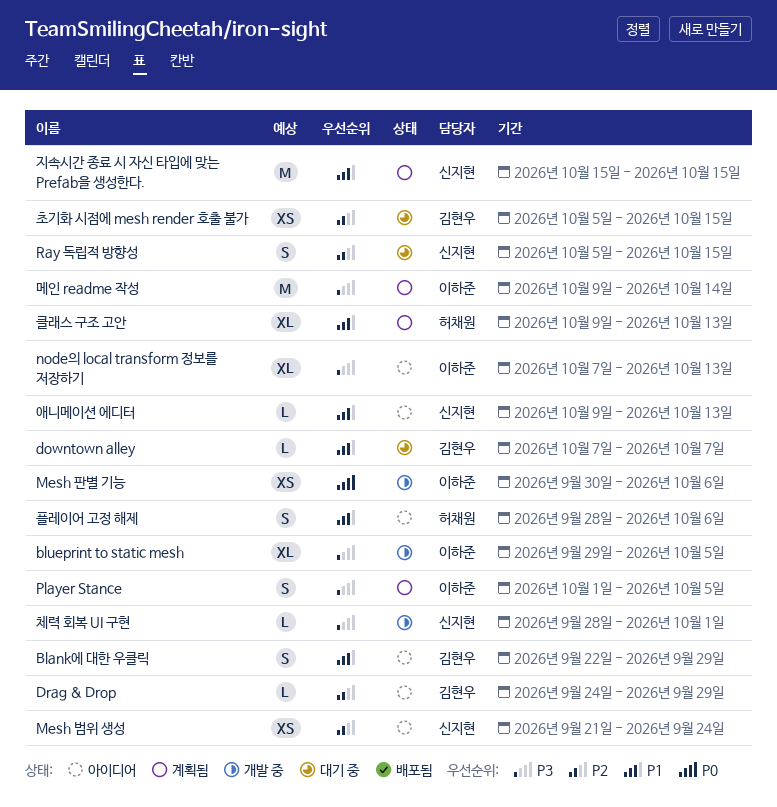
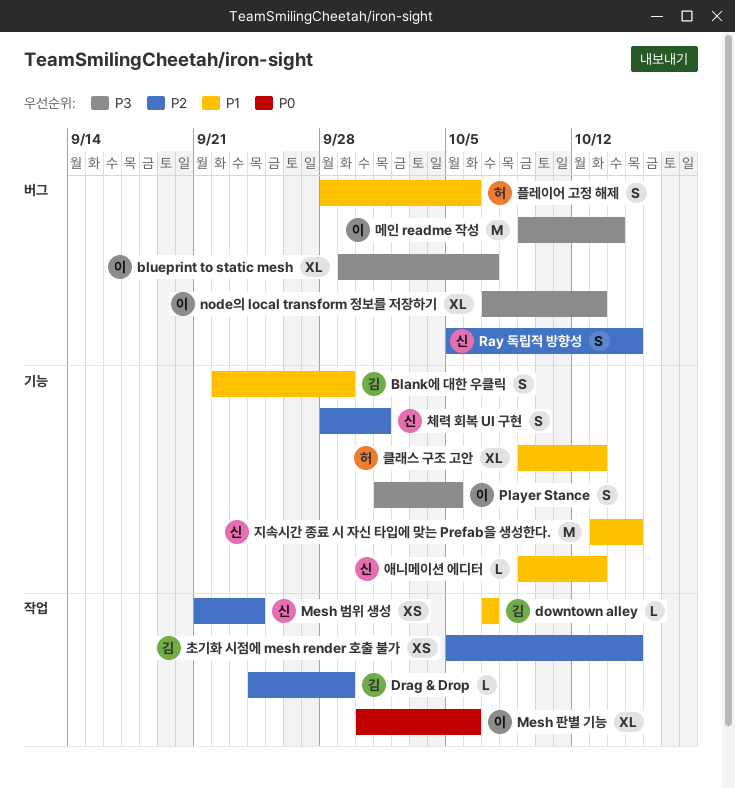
blueprint to static mesh, due: Oct 5 -> Oct 7
Mesh 판별 기능, estimate: XS -> XL
지속시간 종료 시 자신 타입에 맞는 Prefab을 생성한다., start: Oct 15 -> Oct 13
체력 회복 UI 구현, priority: P3 -> P2
체력 회복 UI 구현, estimate: L -> S

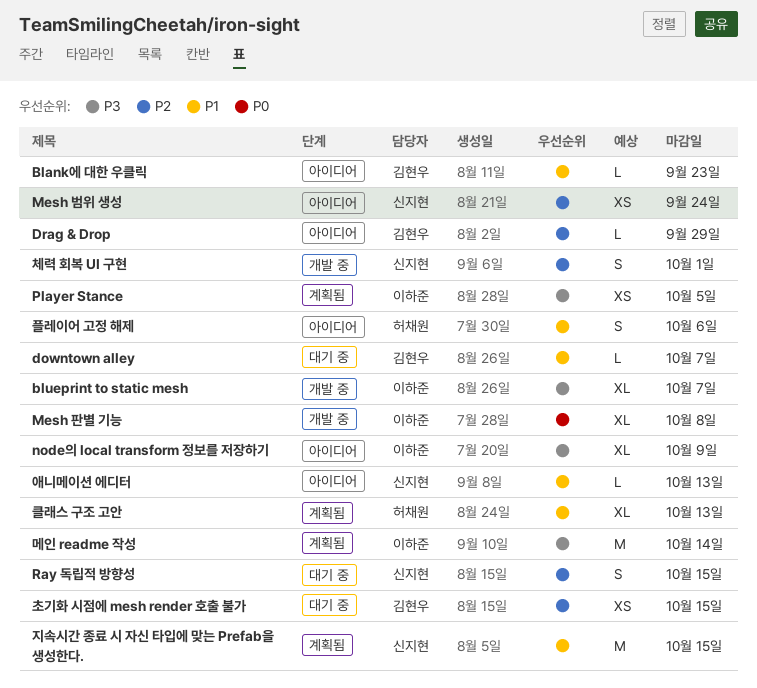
Blank에 대한 우클릭, estimate: S -> L
Blank에 대한 우클릭, due: Sep 29 -> Sep 23
Mesh 판별 기능, due: Oct 6 -> Oct 8
node의 local transform 정보를 저장하기, due: Oct 13 -> Oct 9
Player Stance, estimate: S -> XS

